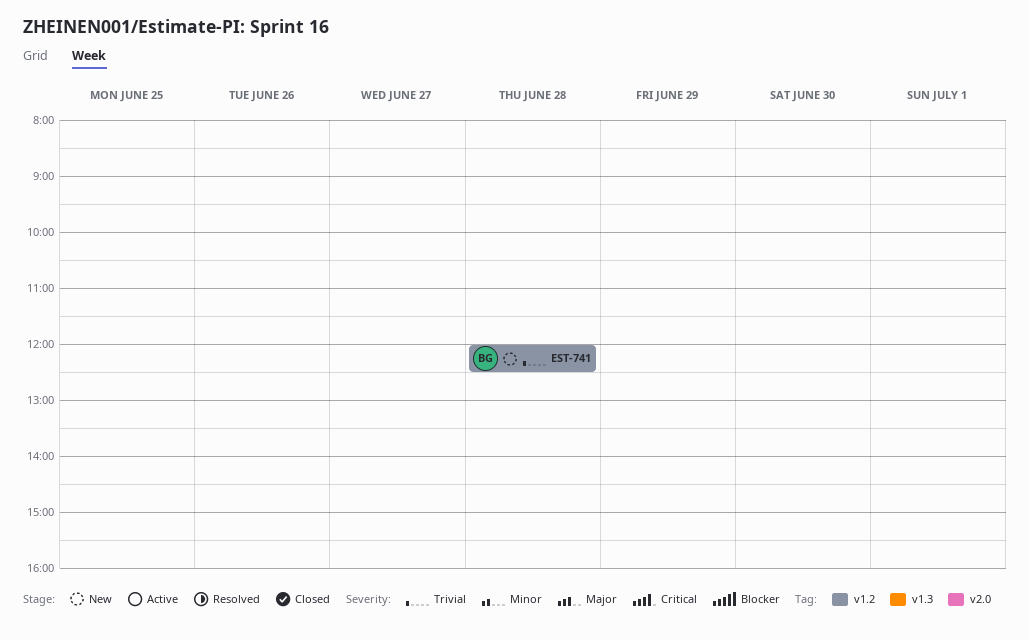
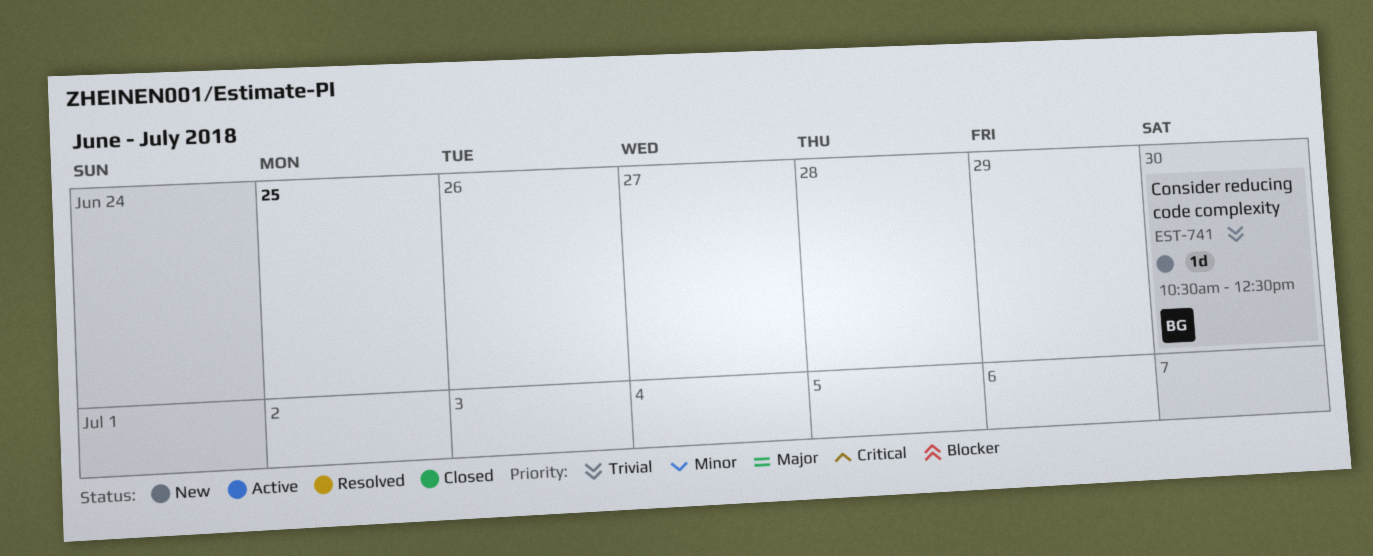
EST-741, day: Jun 28 -> Jun 30
EST-741, begins: 12:00 -> 10:30

